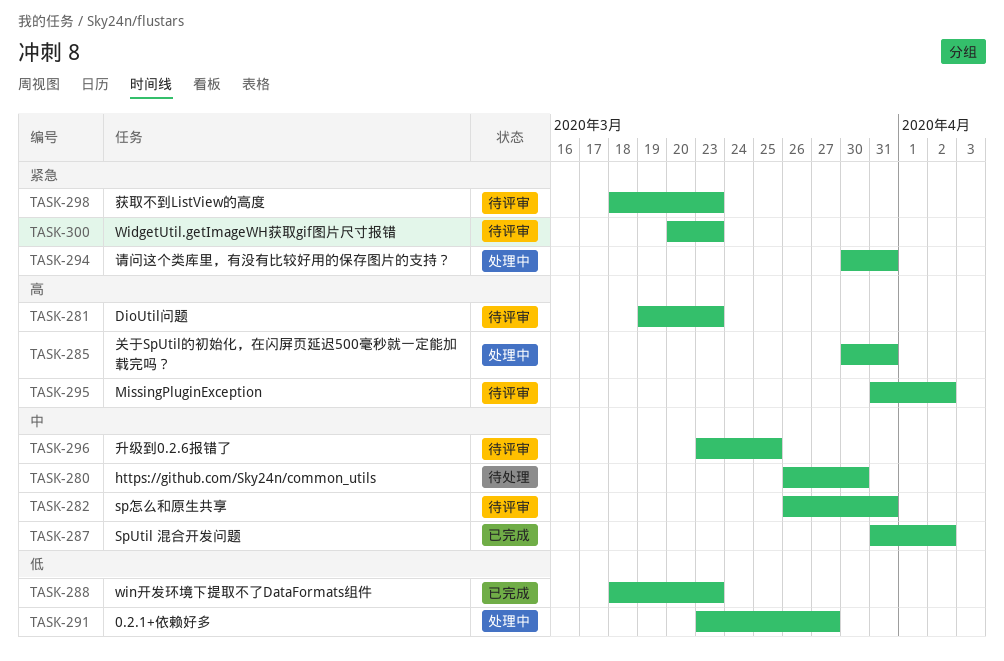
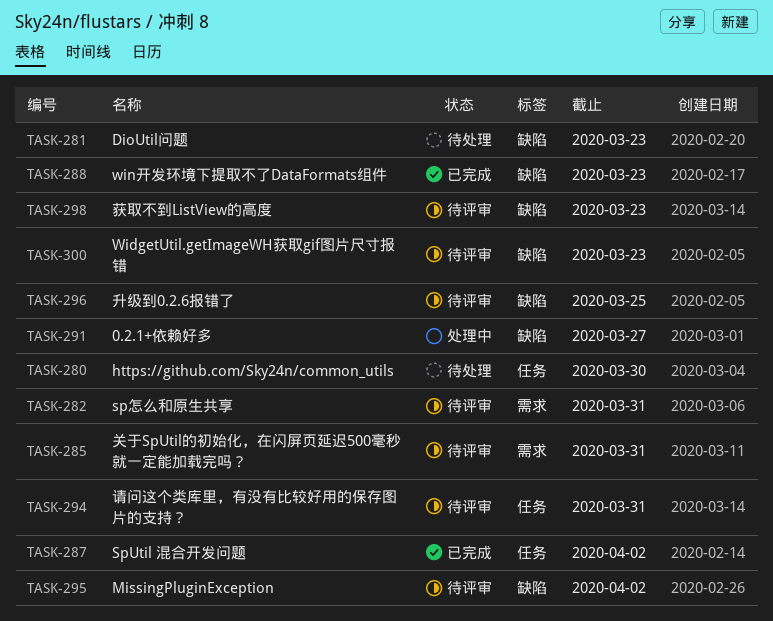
TASK-281, status: 待评审 -> 待处理
TASK-285, status: 处理中 -> 待评审
TASK-294, status: 处理中 -> 待评审

